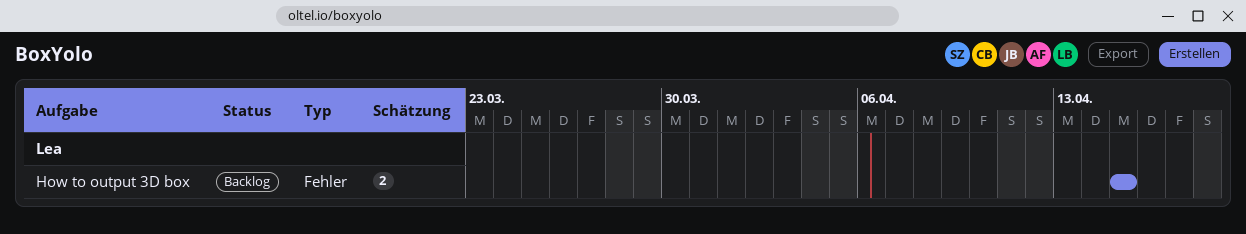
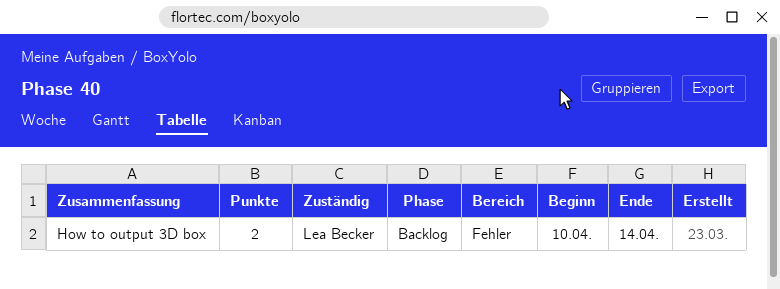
How to output 3D box, start: Apr 15 -> Apr 10
How to output 3D box, due: Apr 15 -> Apr 14

